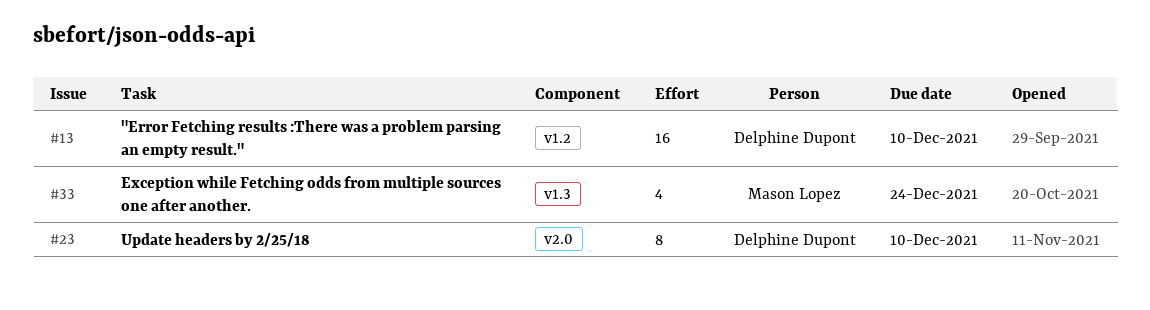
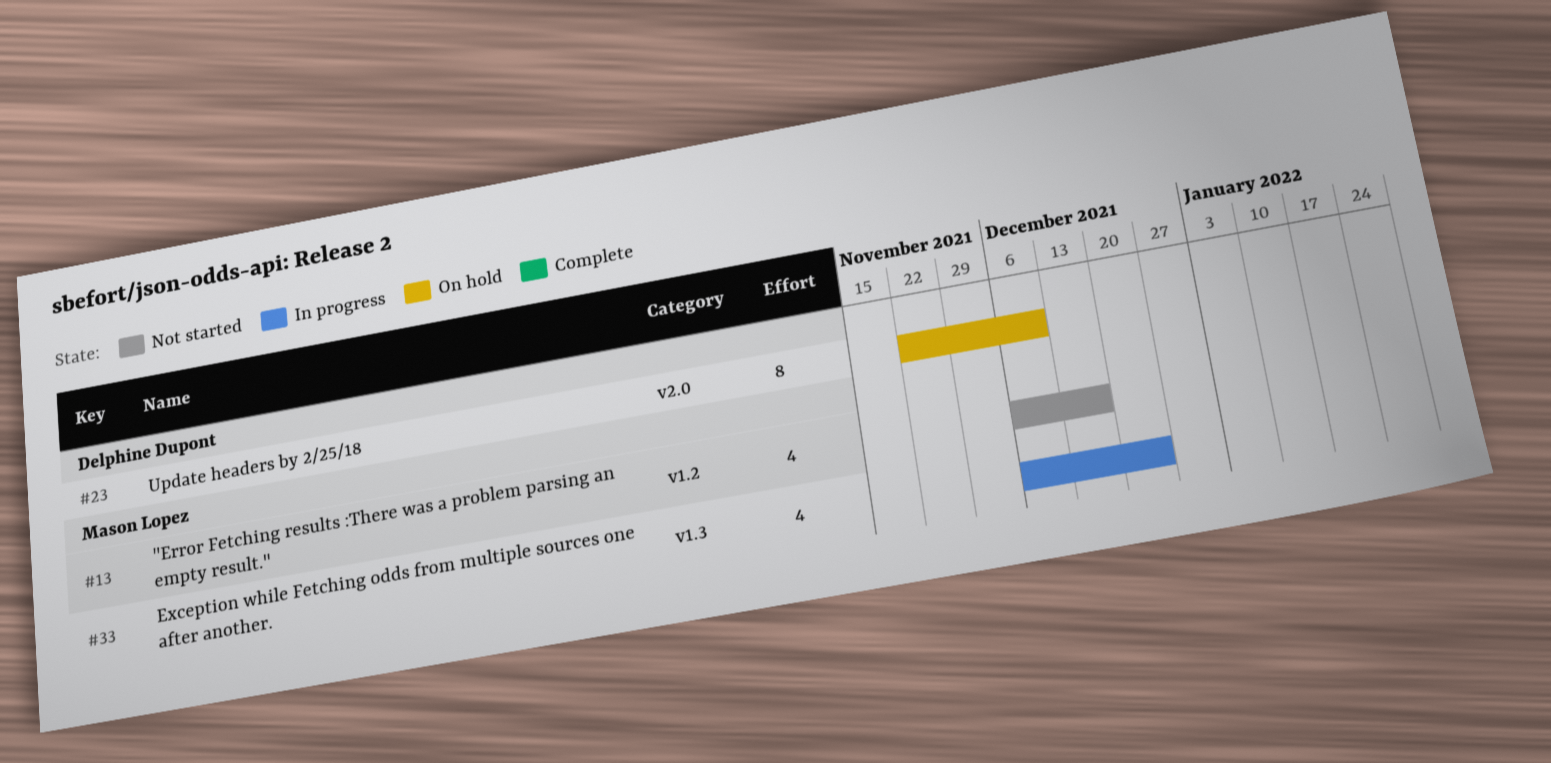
#13, owner: Delphine Dupont -> Mason Lopez
#13, estimate: 16 -> 4
#13, due: Dec 10 -> Dec 17

